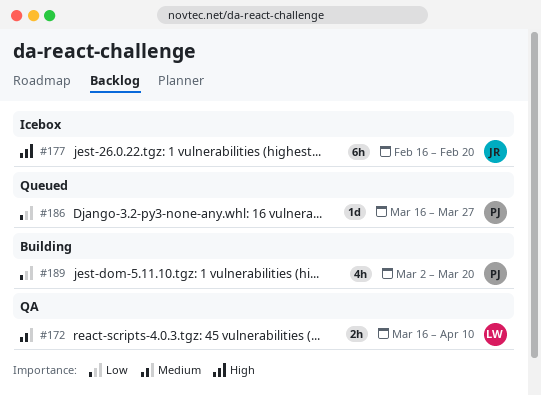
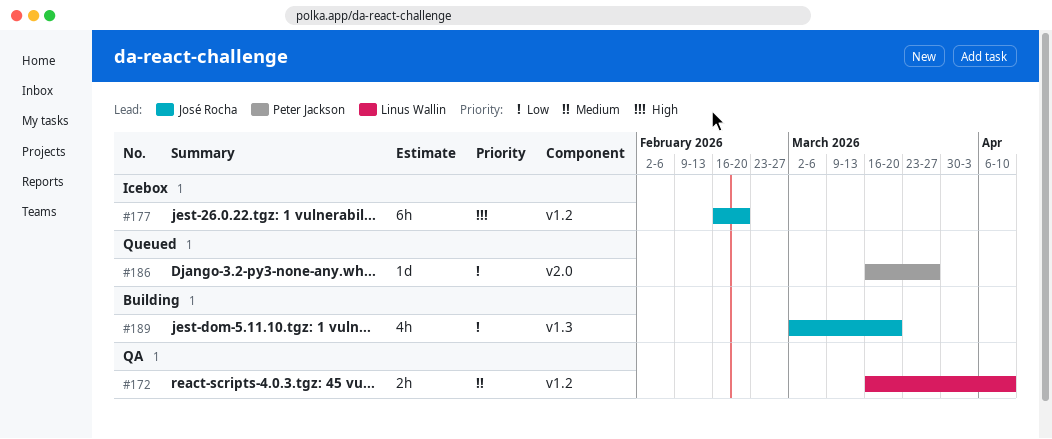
#189, owner: Peter Jackson -> José Rocha

